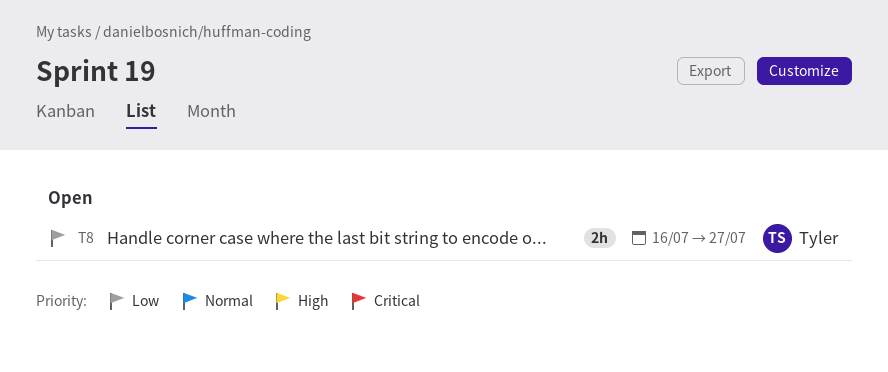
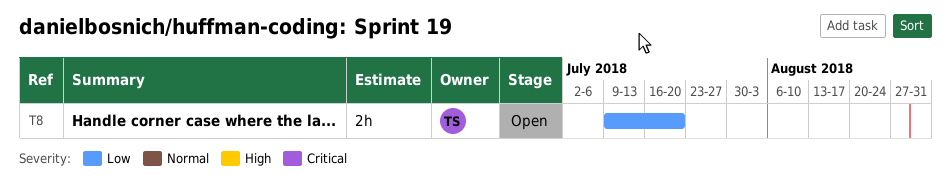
T8, start: Jul 16 -> Jul 9
T8, due: Jul 27 -> Jul 20

